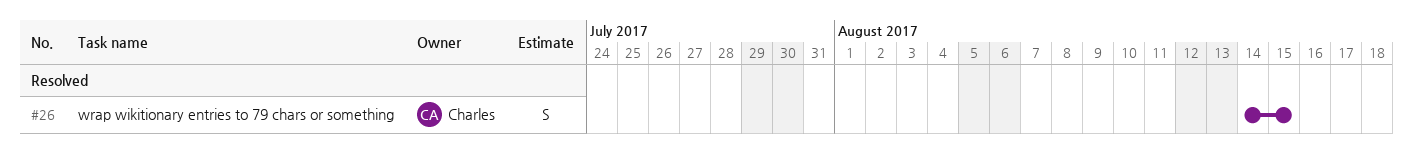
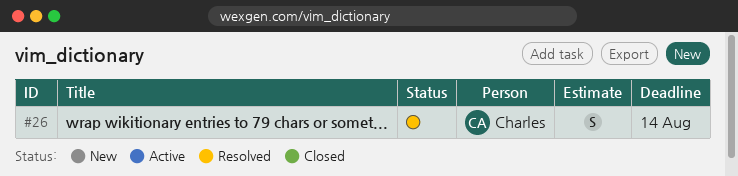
#26, due: Aug 15 -> Aug 14

